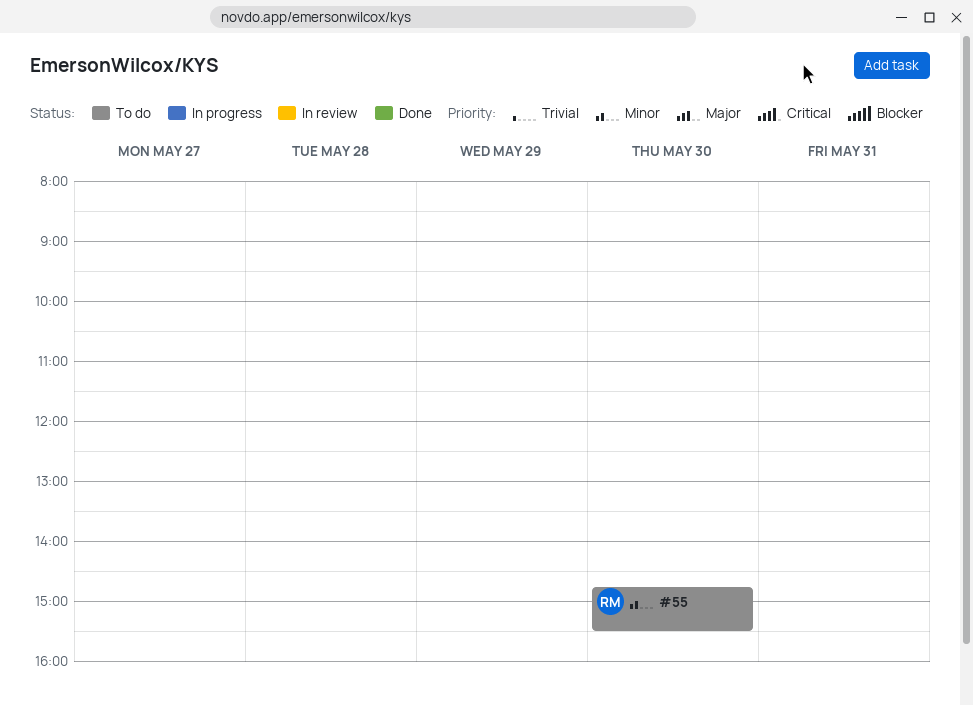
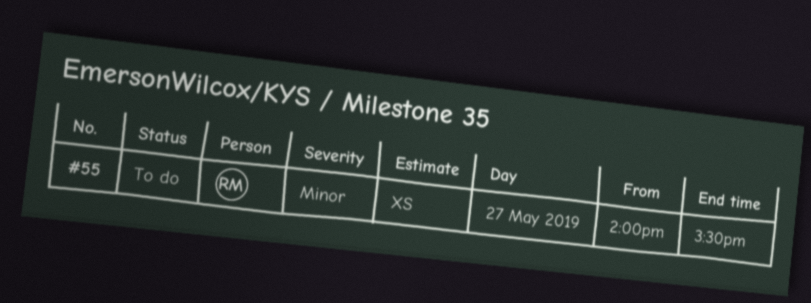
#55, day: May 30 -> May 27
#55, begins: 14:45 -> 14:00

